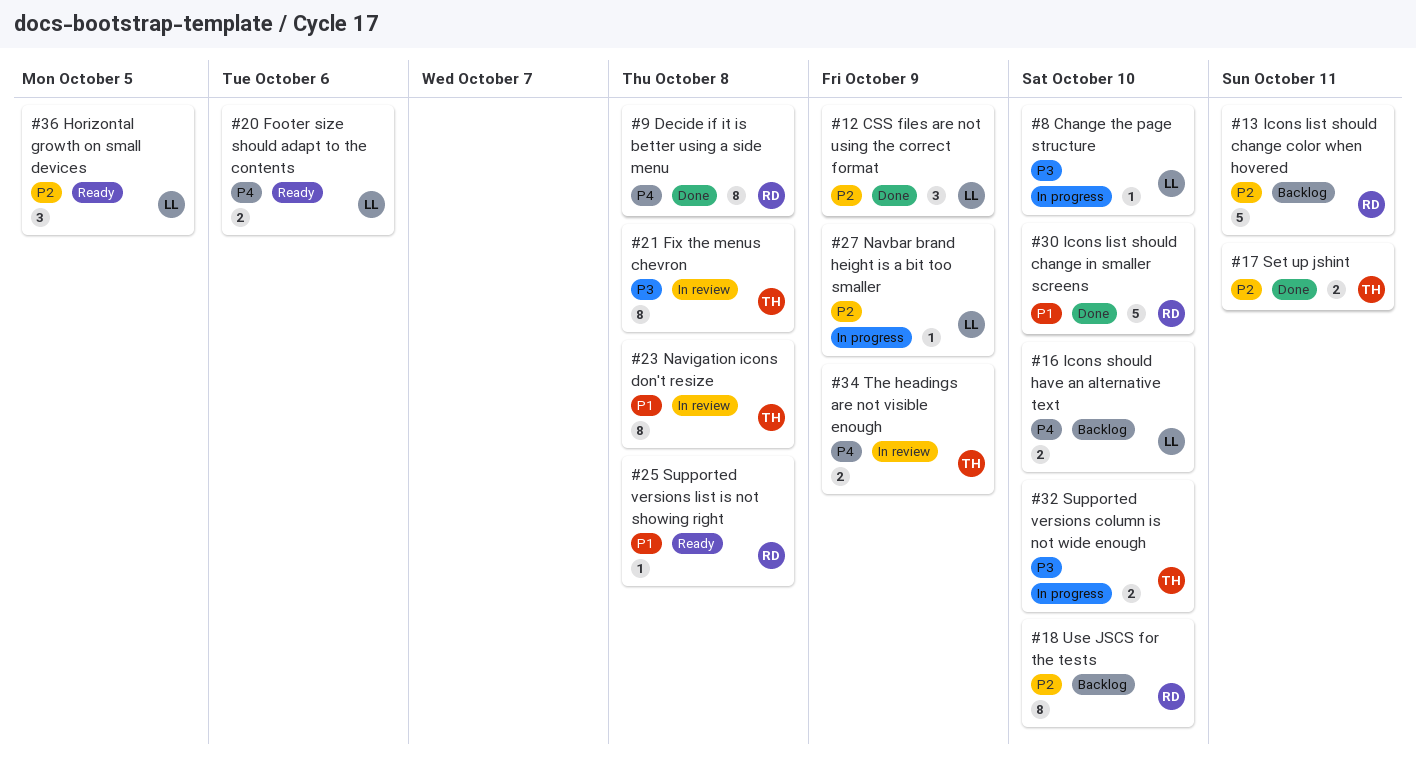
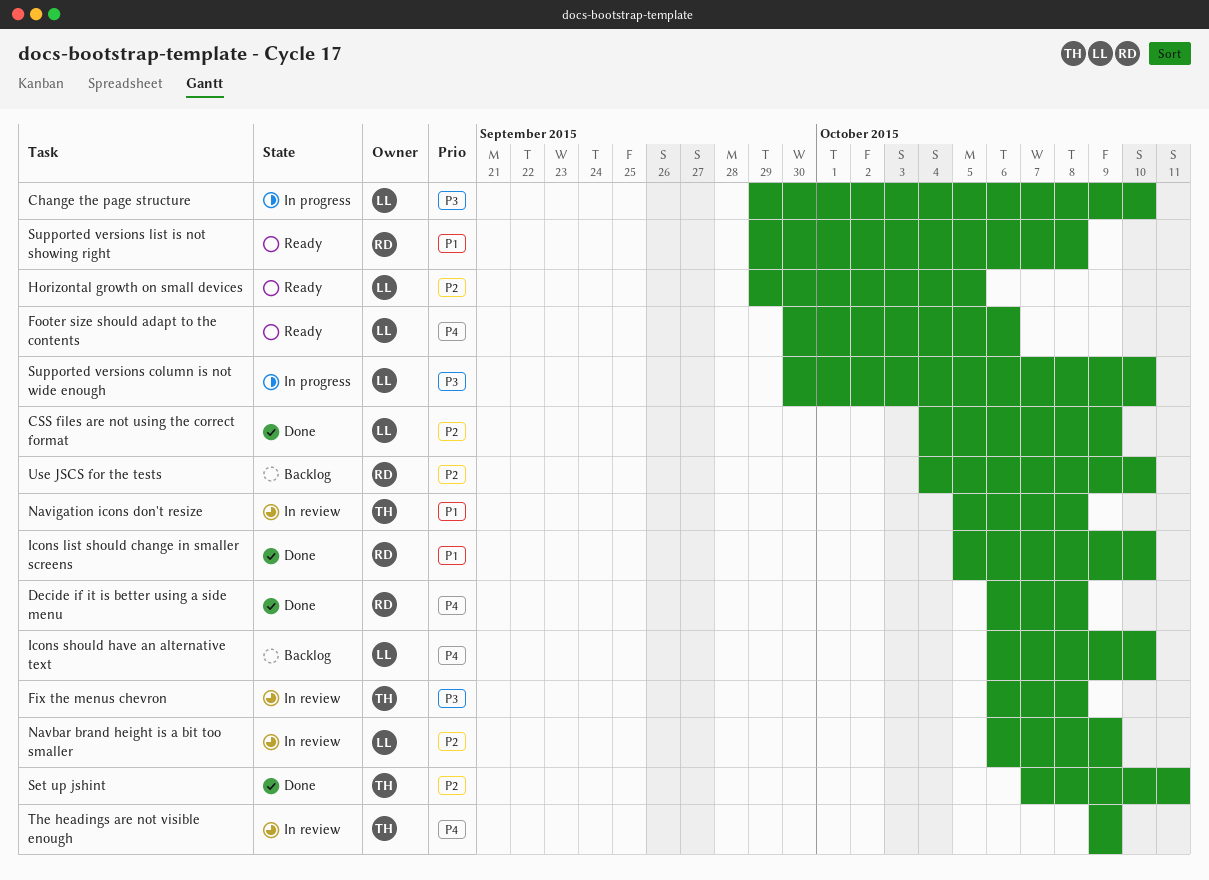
Icons list should change color when hovered: present -> none
Navbar brand height is a bit too smaller, status: In progress -> In review
Supported versions column is not wide enough, owner: TH -> LL

